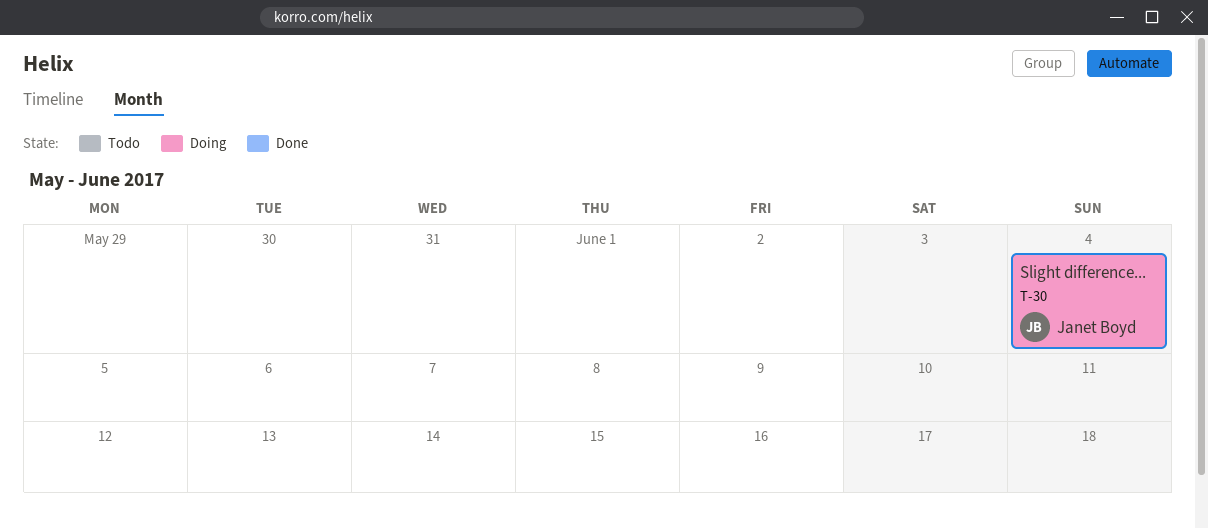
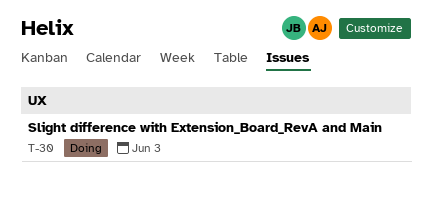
T-30, due: Jun 4 -> Jun 3

